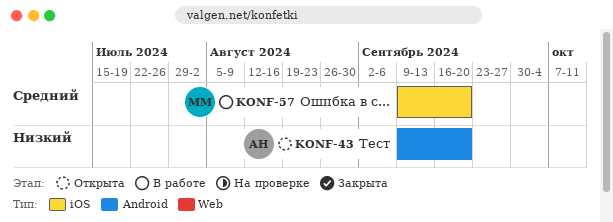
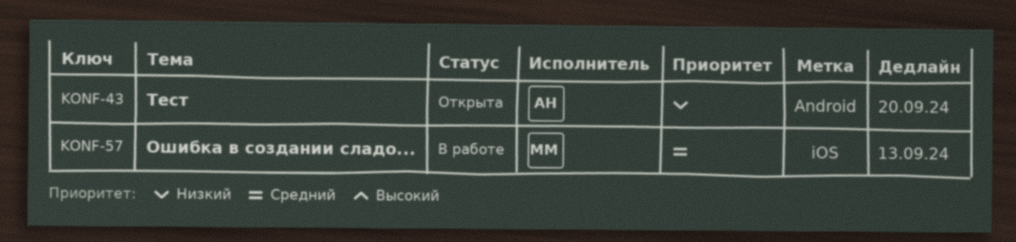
KONF-57, due: Sep 20 -> Sep 13

